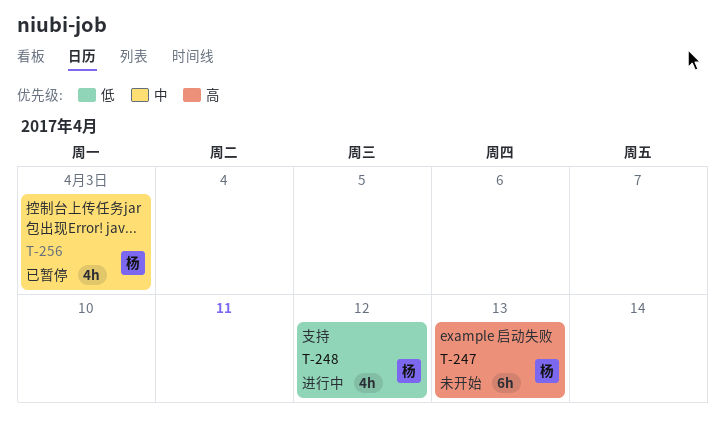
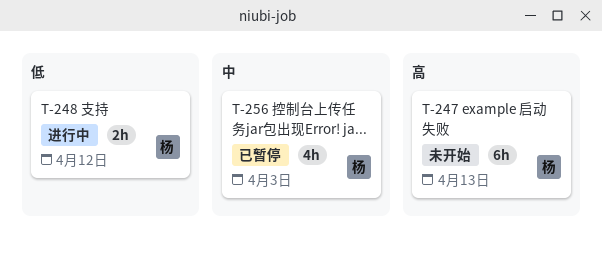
T-248, estimate: 4h -> 2h

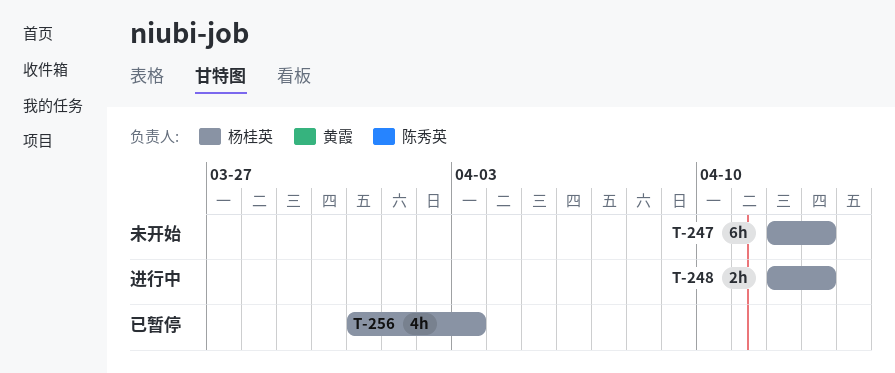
T-248, due: Apr 12 -> Apr 13

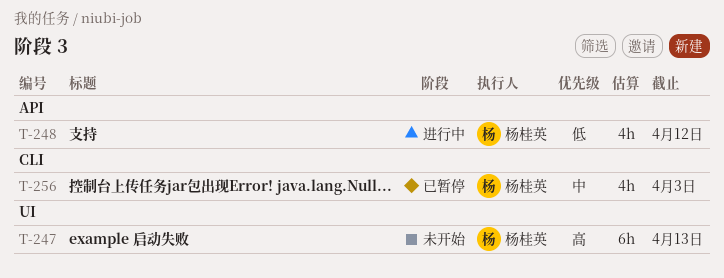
T-248, estimate: 2h -> 4h
T-248, due: Apr 13 -> Apr 12

